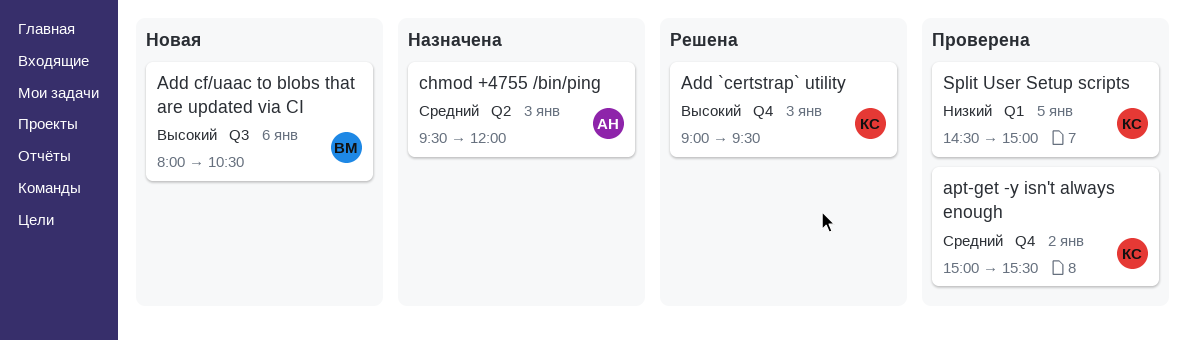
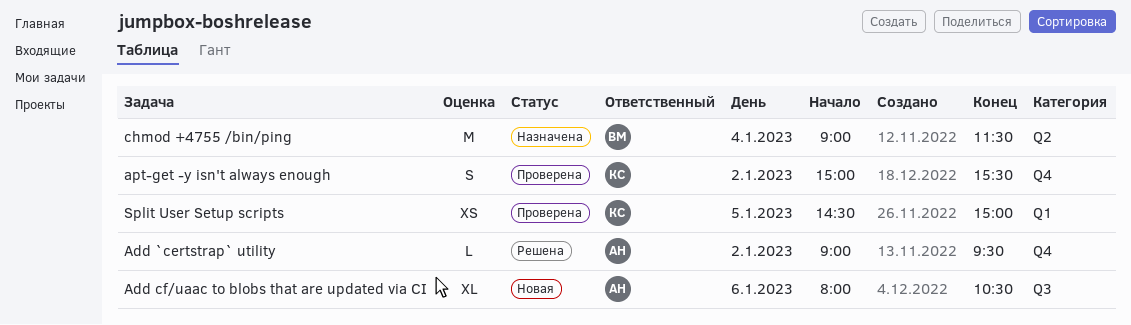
Add `certstrap` utility, owner: КС -> АН
Add `certstrap` utility, day: Jan 3 -> Jan 2
Add cf/uaac to blobs that are updated via CI, owner: ВМ -> АН
chmod +4755 /bin/ping, owner: АН -> ВМ
chmod +4755 /bin/ping, day: Jan 3 -> Jan 4
chmod +4755 /bin/ping, begins: 09:30 -> 09:00
chmod +4755 /bin/ping, ends: 12:00 -> 11:30

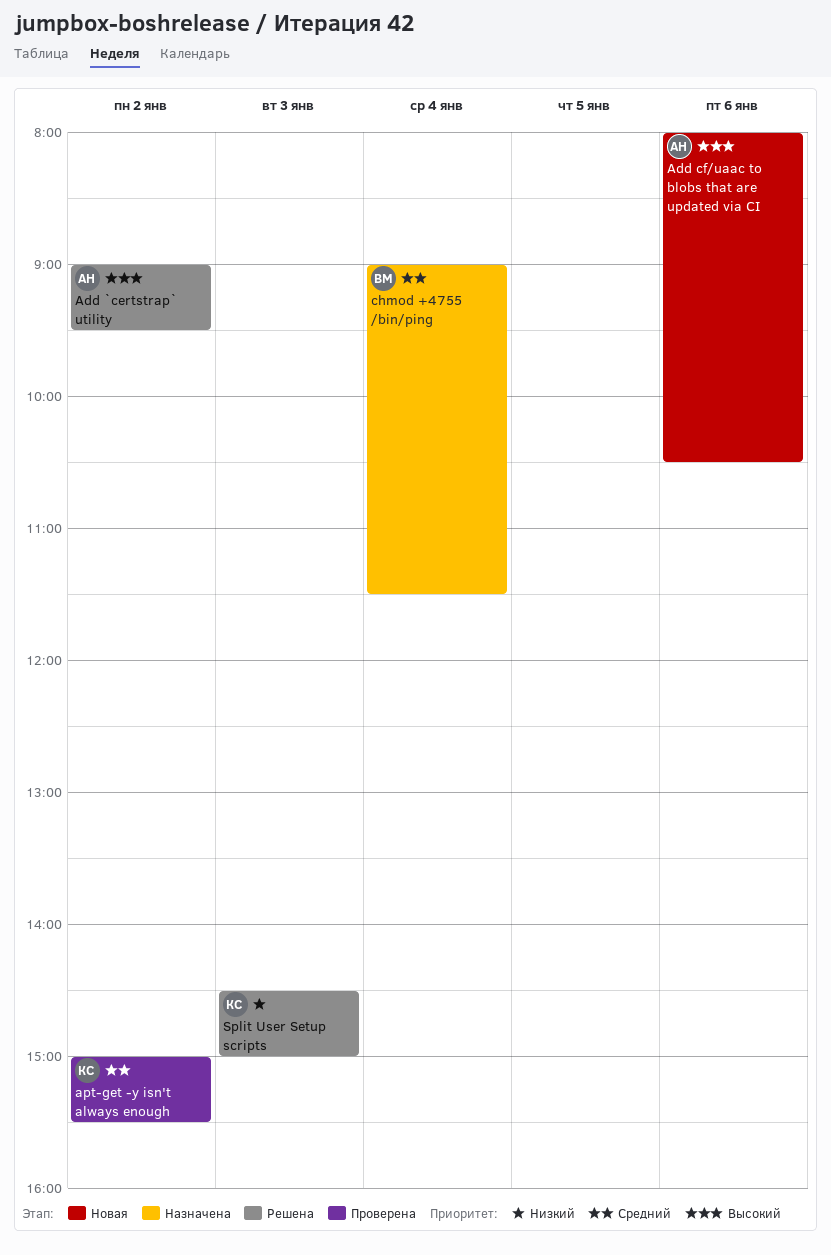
Split User Setup scripts, status: Проверена -> Решена
Split User Setup scripts, day: Jan 5 -> Jan 3

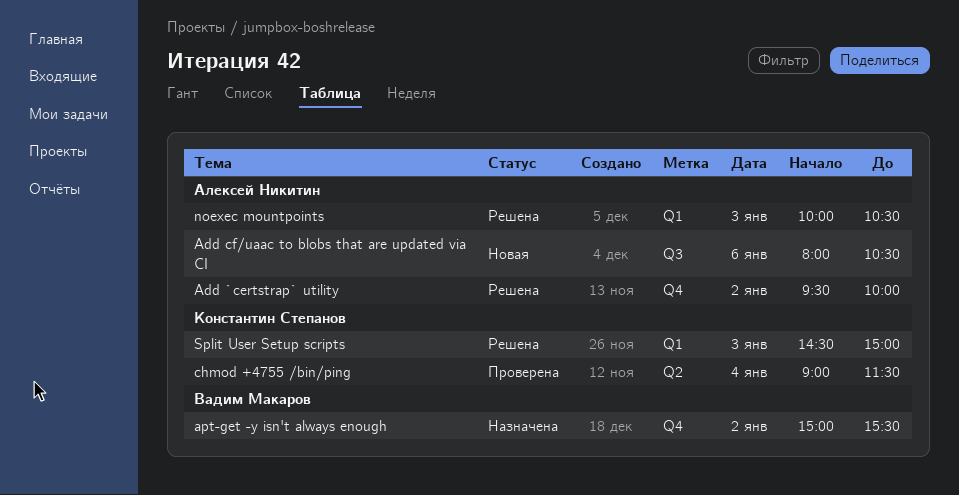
Add `certstrap` utility, begins: 09:00 -> 09:30
Add `certstrap` utility, ends: 09:30 -> 10:00
apt-get -y isn't always enough, status: Проверена -> Назначена
apt-get -y isn't always enough, owner: Константин Степанов -> Вадим Макаров
chmod +4755 /bin/ping, status: Назначена -> Проверена
chmod +4755 /bin/ping, owner: Вадим Макаров -> Константин Степанов
noexec mountpoints: none -> present

